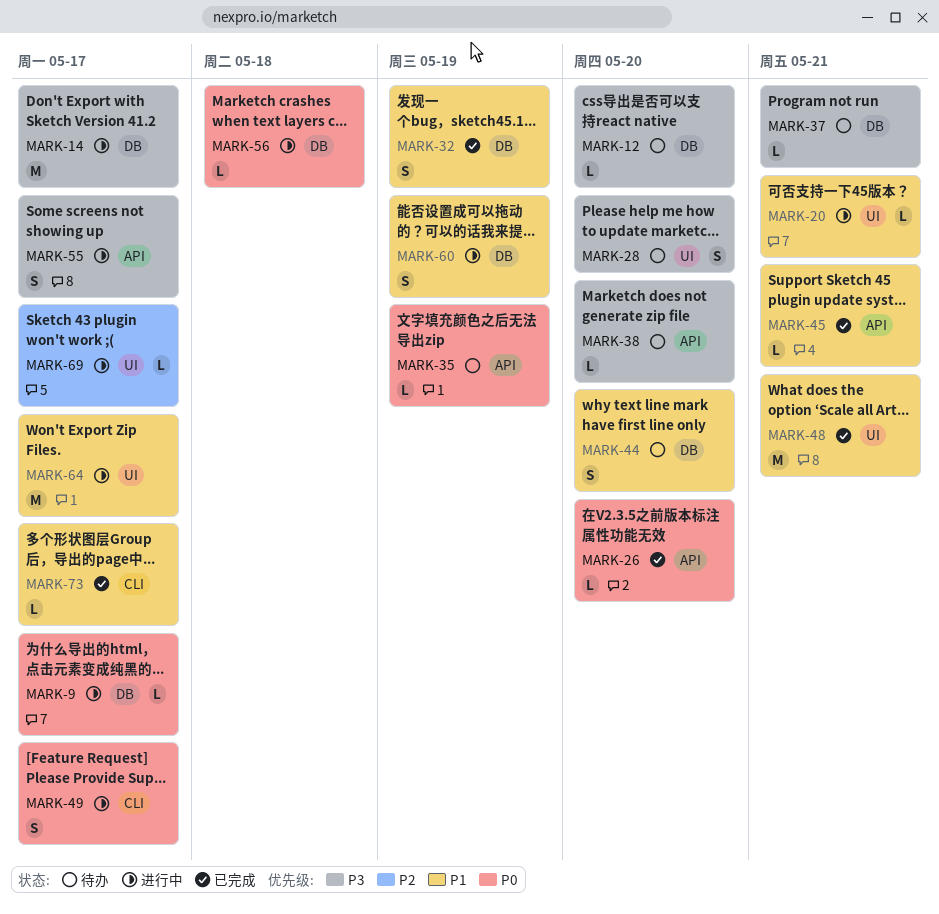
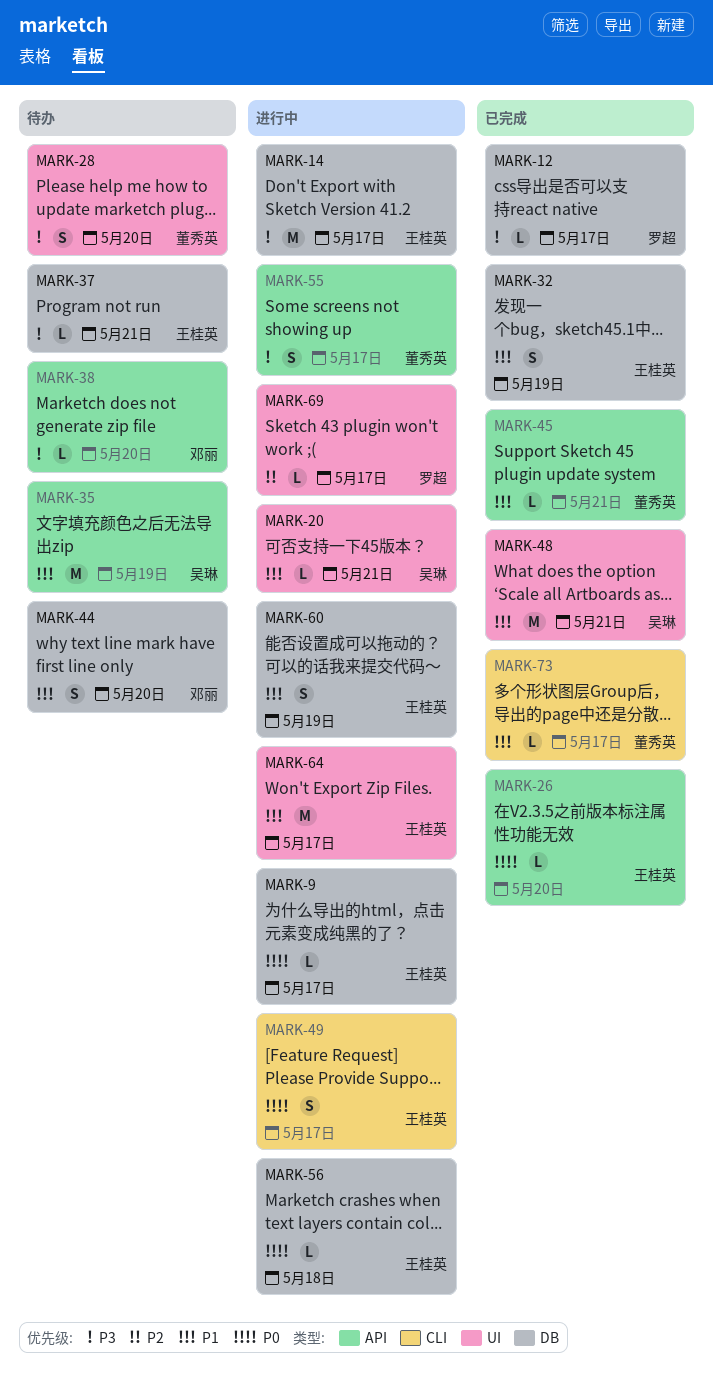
MARK-12, status: 待办 -> 已完成
MARK-12, due: May 20 -> May 17
MARK-35, priority: P0 -> P1
MARK-35, estimate: L -> M

